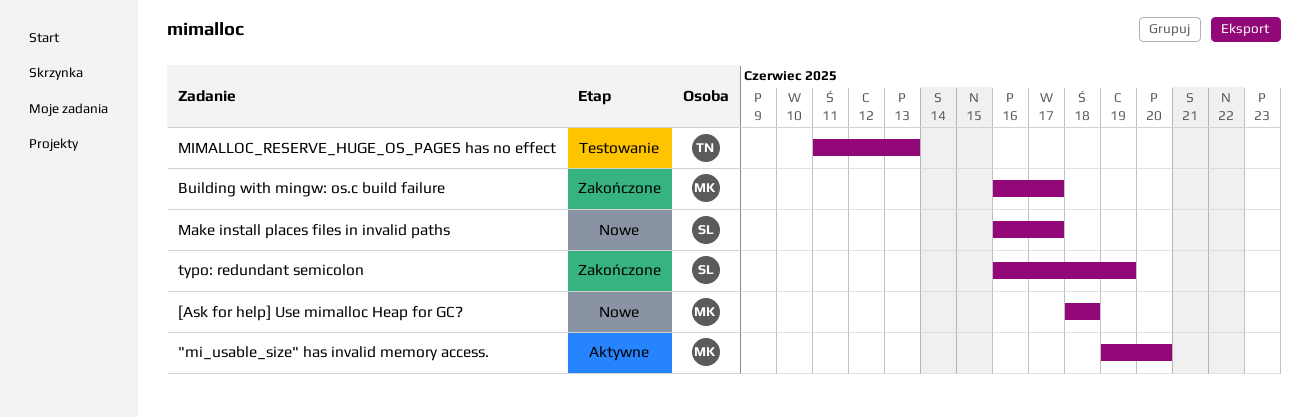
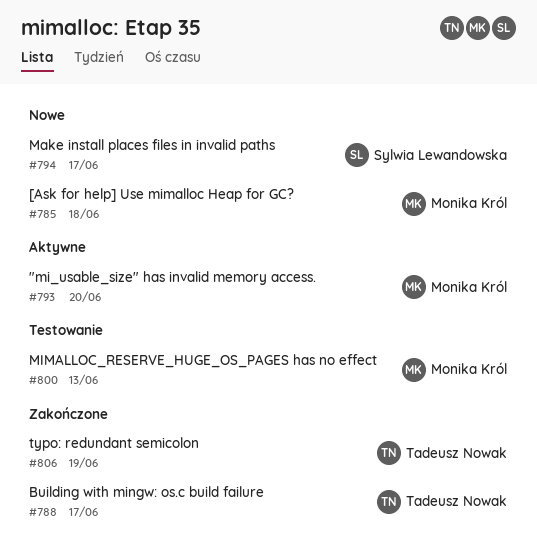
Building with mingw: os.c build failure, owner: Monika Król -> Tadeusz Nowak
MIMALLOC_RESERVE_HUGE_OS_PAGES has no effect, owner: Tadeusz Nowak -> Monika Król
typo: redundant semicolon, owner: Sylwia Lewandowska -> Tadeusz Nowak

